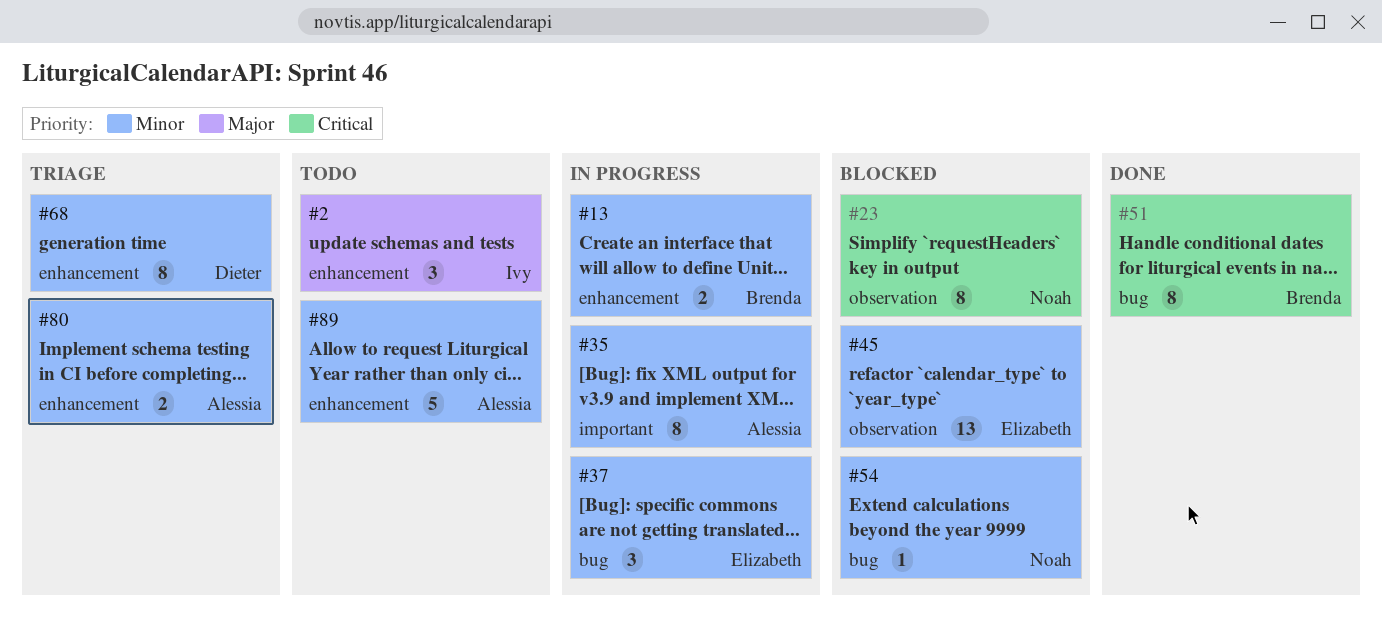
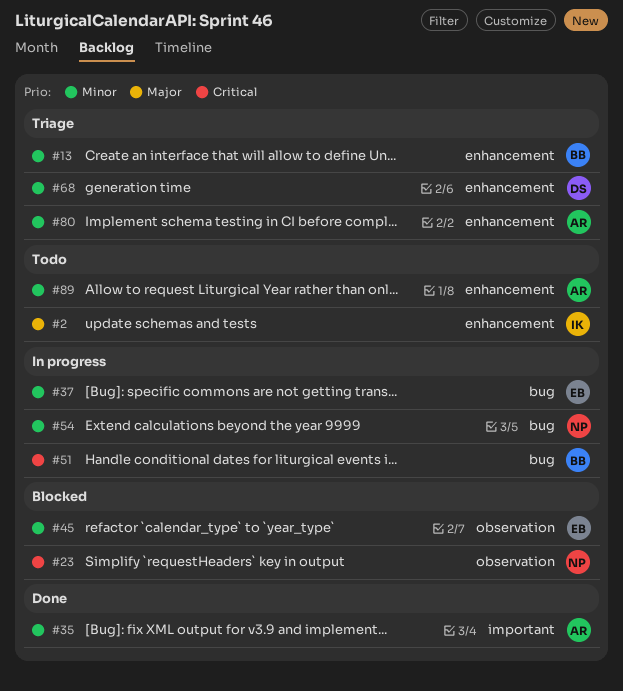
#13, status: In progress -> Triage
#35, status: In progress -> Done
#51, status: Done -> In progress
#54, status: Blocked -> In progress

